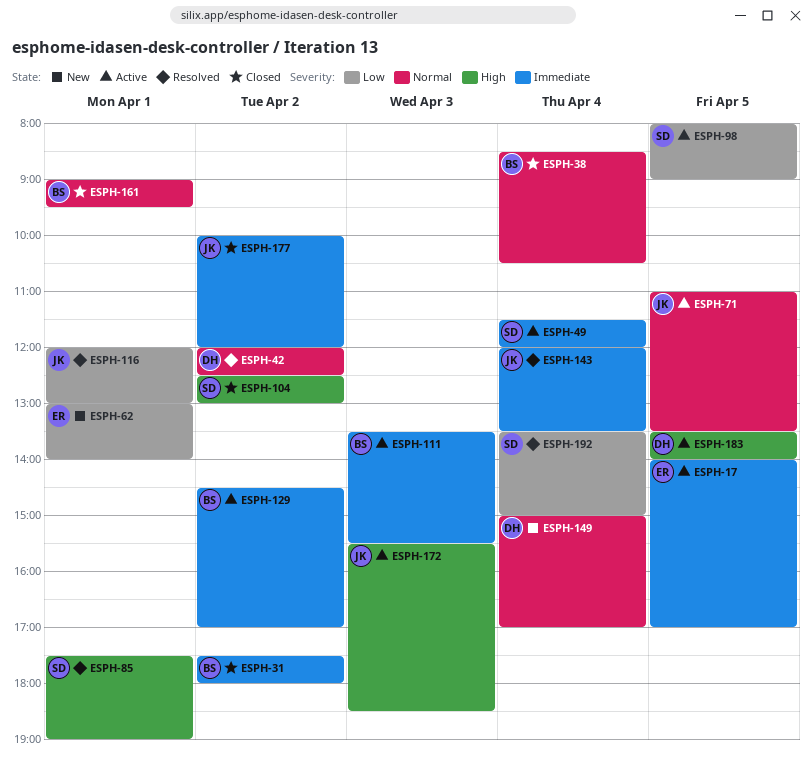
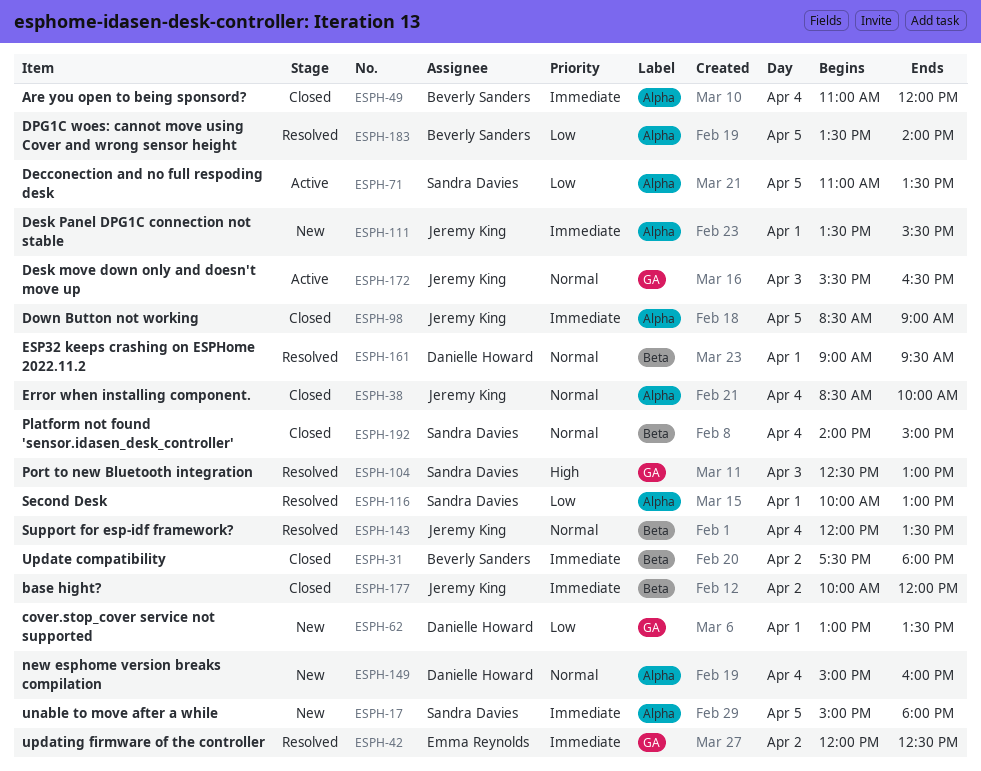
ESPH-17, status: Active -> New
ESPH-17, owner: Emma Reynolds -> Sandra Davies
ESPH-17, begins: 14:00 -> 15:00
ESPH-17, ends: 17:00 -> 18:00
ESPH-38, owner: Beverly Sanders -> Jeremy King
ESPH-38, ends: 10:30 -> 10:00
ESPH-42, owner: Danielle Howard -> Emma Reynolds
ESPH-42, priority: Normal -> Immediate
ESPH-49, status: Active -> Closed
ESPH-49, owner: Sandra Davies -> Beverly Sanders
ESPH-49, begins: 11:30 -> 11:00
ESPH-62, owner: Emma Reynolds -> Danielle Howard
ESPH-62, ends: 14:00 -> 13:30
ESPH-71, owner: Jeremy King -> Sandra Davies
ESPH-71, priority: Normal -> Low
ESPH-85: present -> none
ESPH-98, status: Active -> Closed
ESPH-98, owner: Sandra Davies -> Jeremy King
ESPH-98, priority: Low -> Immediate
ESPH-98, begins: 08:00 -> 08:30
ESPH-104, status: Closed -> Resolved
ESPH-104, day: Apr 2 -> Apr 3
ESPH-111, status: Active -> New
ESPH-111, owner: Beverly Sanders -> Jeremy King
ESPH-111, day: Apr 3 -> Apr 1
ESPH-116, owner: Jeremy King -> Sandra Davies
ESPH-116, begins: 12:00 -> 10:00
ESPH-129: present -> none
ESPH-143, priority: Immediate -> Normal
ESPH-149, ends: 17:00 -> 16:00
ESPH-161, status: Closed -> Resolved
ESPH-161, owner: Beverly Sanders -> Danielle Howard
ESPH-172, priority: High -> Normal
ESPH-172, ends: 18:30 -> 16:30
ESPH-183, status: Active -> Resolved
ESPH-183, owner: Danielle Howard -> Beverly Sanders
ESPH-183, priority: High -> Low
ESPH-192, status: Resolved -> Closed
ESPH-192, priority: Low -> Normal
ESPH-192, begins: 13:30 -> 14:00

